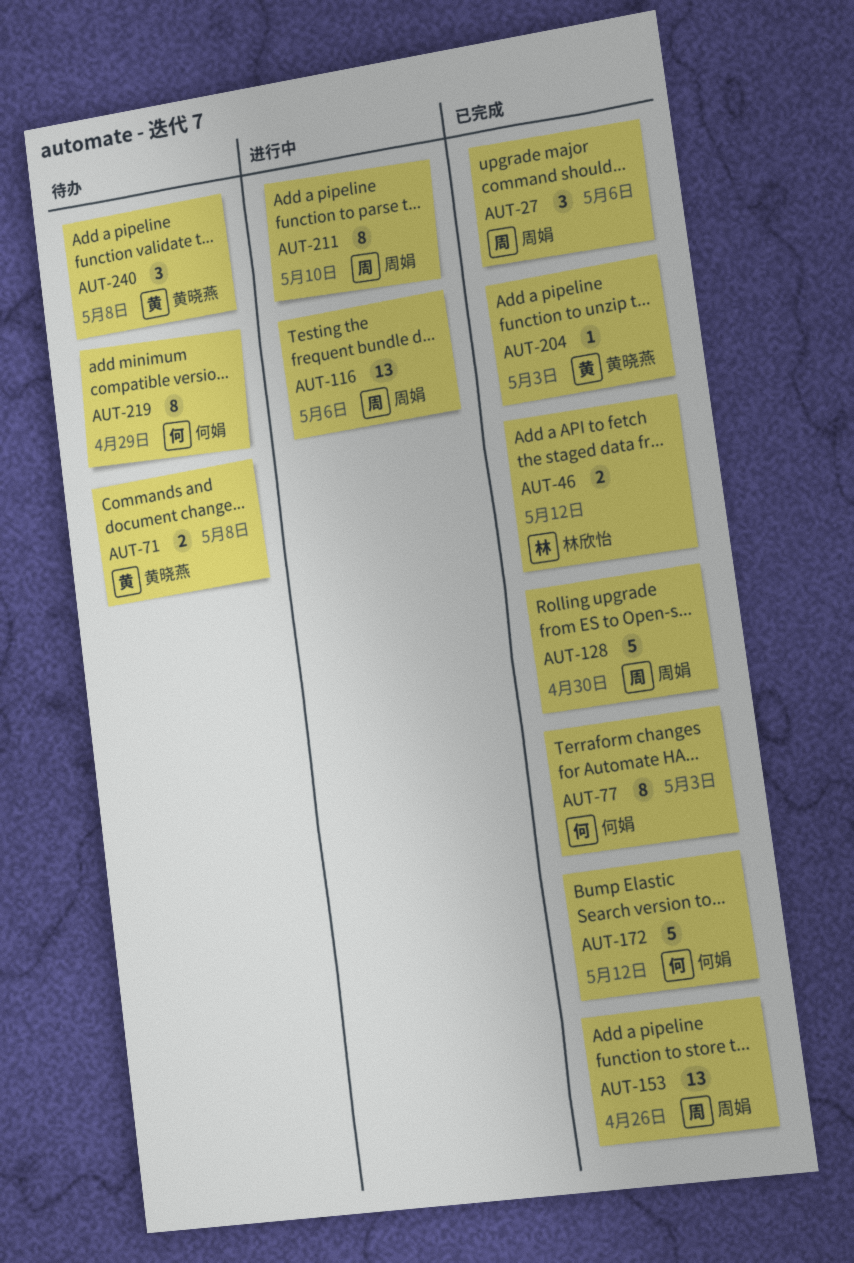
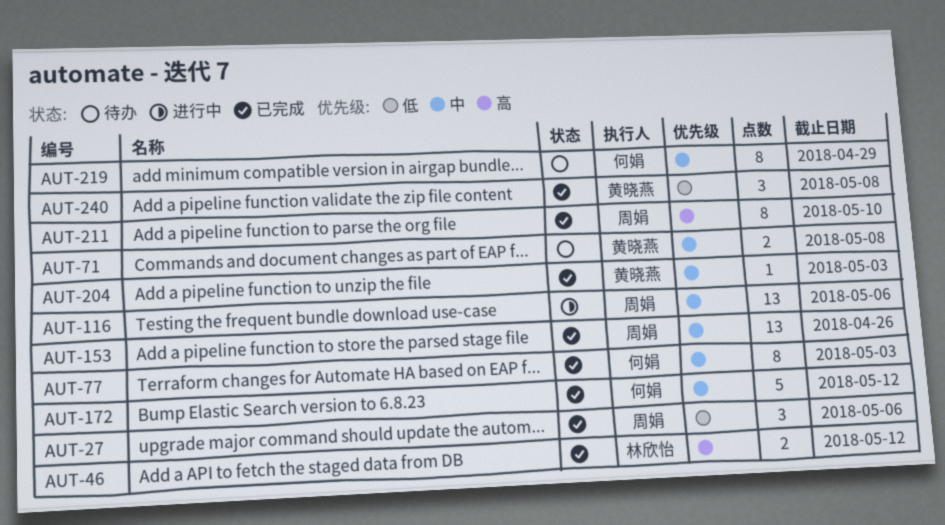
AUT-128: present -> none
AUT-211, status: 进行中 -> 已完成
AUT-240, status: 待办 -> 已完成

